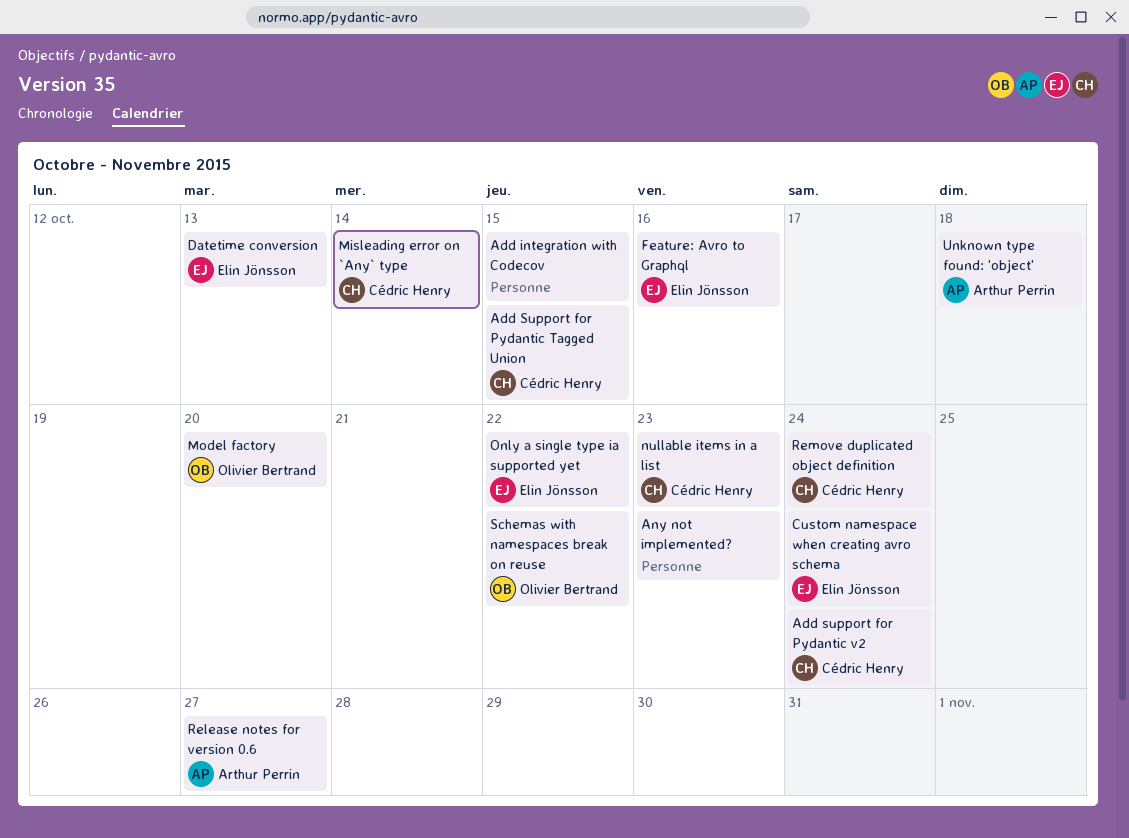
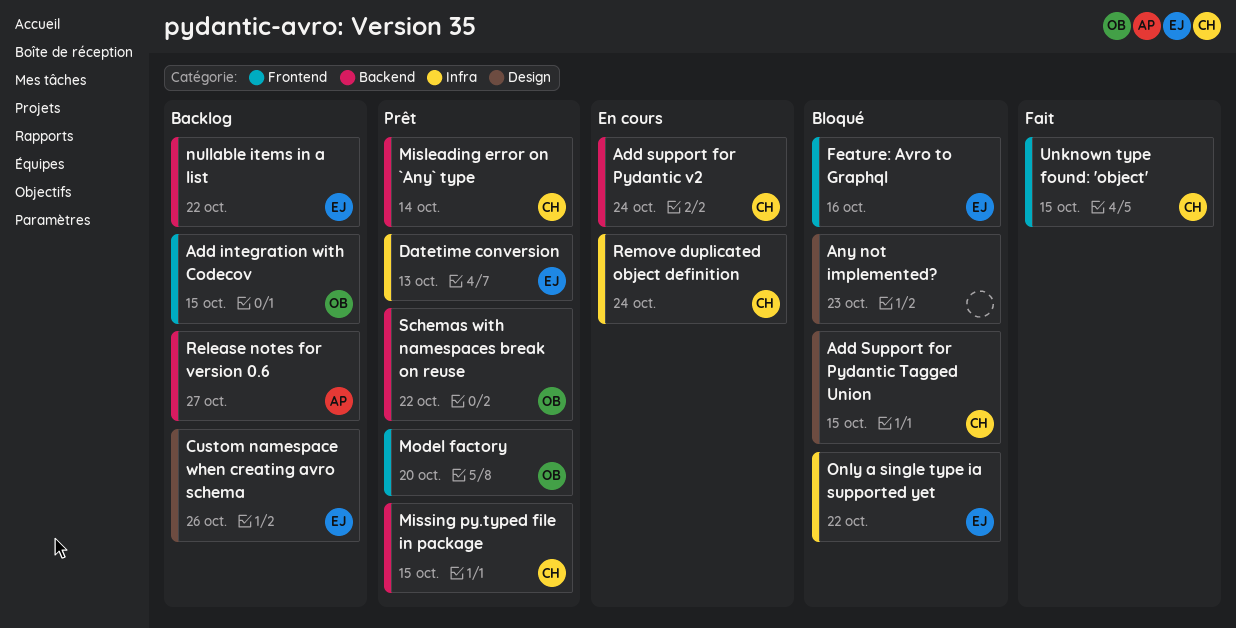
Add integration with Codecov, owner: none -> Olivier Bertrand
Custom namespace when creating avro schema, due: Oct 24 -> Oct 26
Missing py.typed file in package: none -> present
nullable items in a list, owner: Cédric Henry -> Elin Jönsson
nullable items in a list, due: Oct 23 -> Oct 22
Unknown type found: 'object', owner: Arthur Perrin -> Cédric Henry
Unknown type found: 'object', due: Oct 18 -> Oct 15

